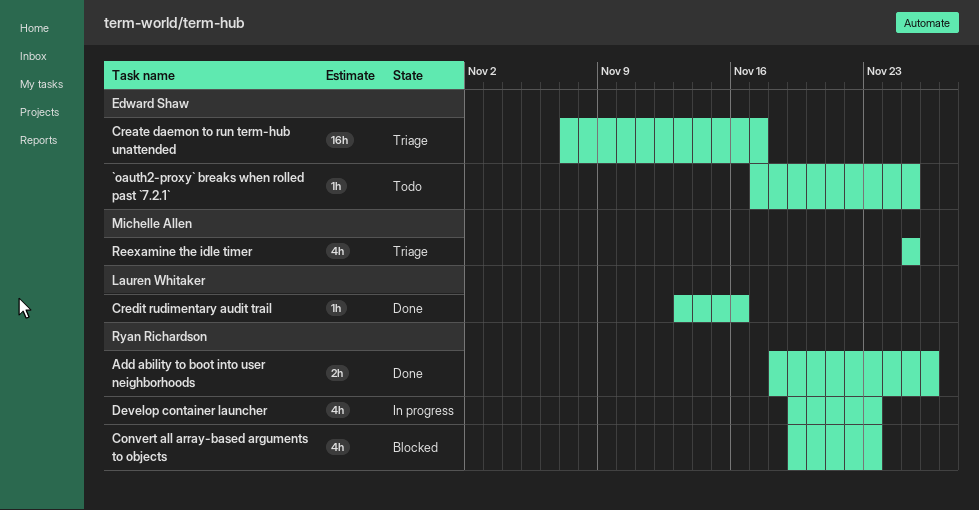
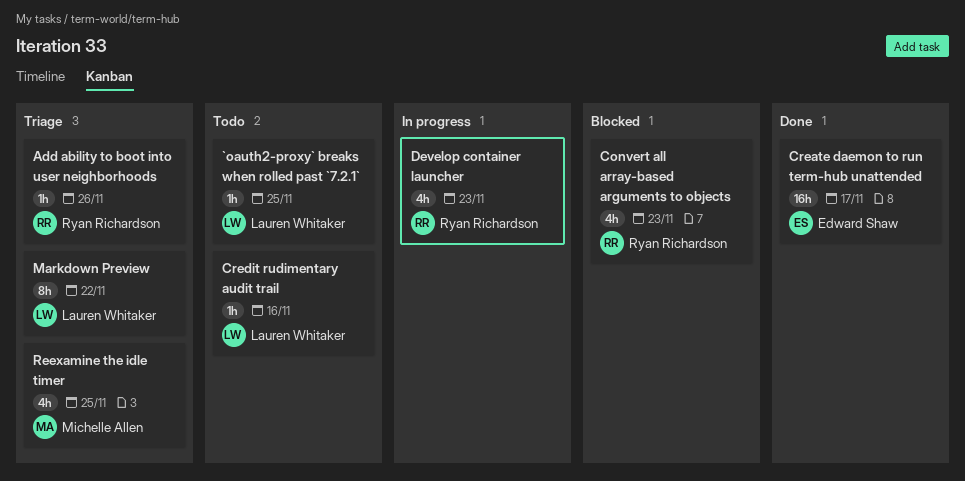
`oauth2-proxy` breaks when rolled past `7.2.1`, owner: Edward Shaw -> Lauren Whitaker
Add ability to boot into user neighborhoods, status: Done -> Triage
Add ability to boot into user neighborhoods, estimate: 2h -> 1h
Create daemon to run term-hub unattended, status: Triage -> Done
Credit rudimentary audit trail, status: Done -> Todo
Markdown Preview: none -> present

